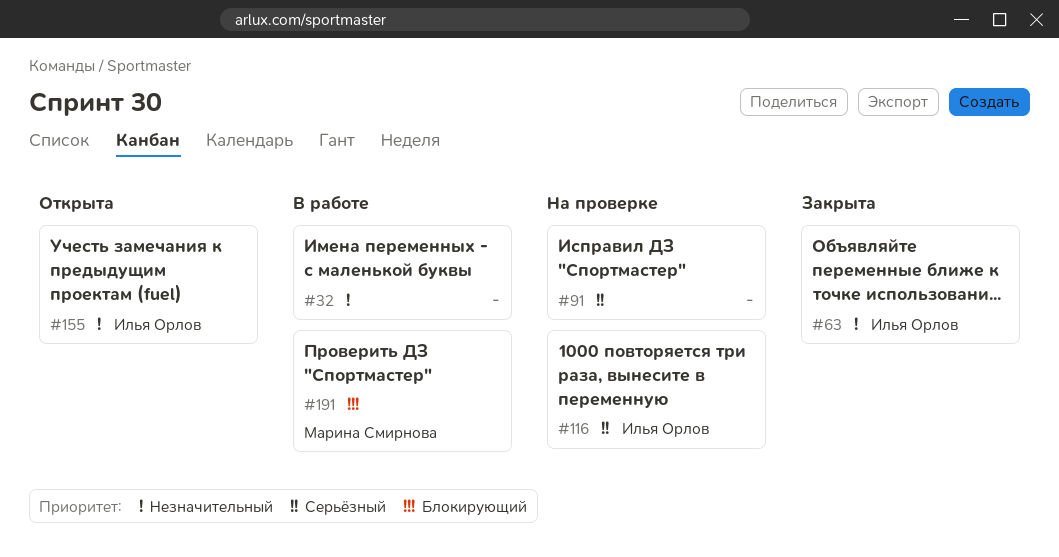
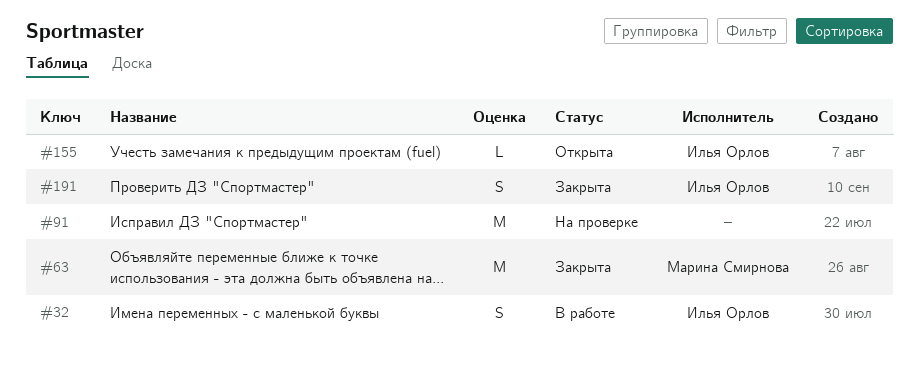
#32, owner: none -> Илья Орлов
#63, owner: Илья Орлов -> Марина Смирнова
#116: present -> none
#191, status: В работе -> Закрыта
#191, owner: Марина Смирнова -> Илья Орлов

